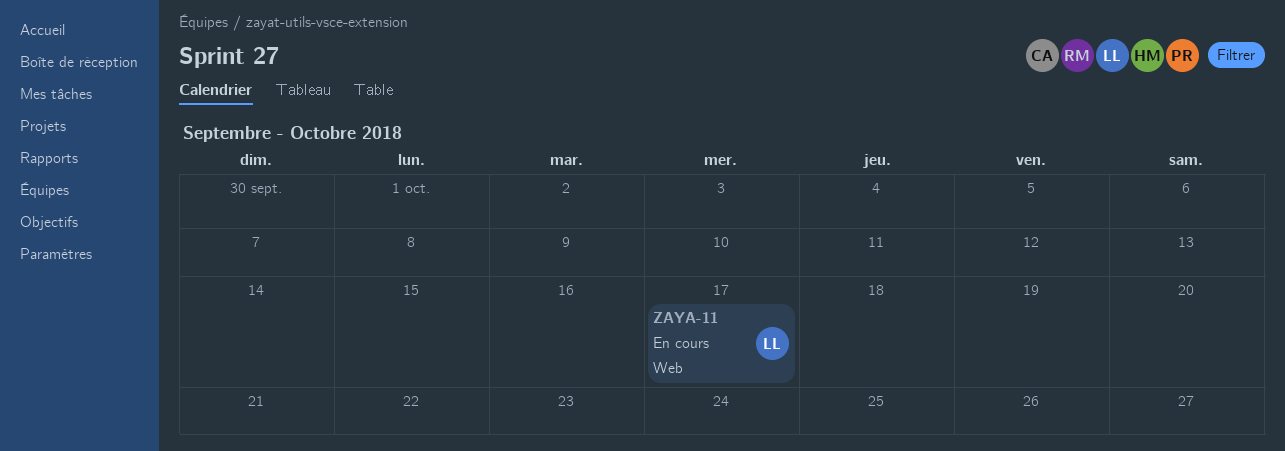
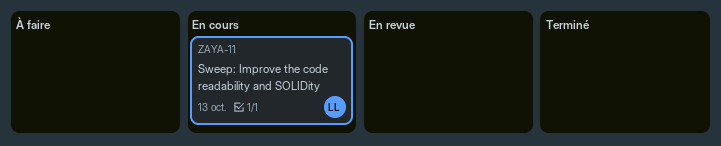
ZAYA-11, due: Oct 17 -> Oct 13

